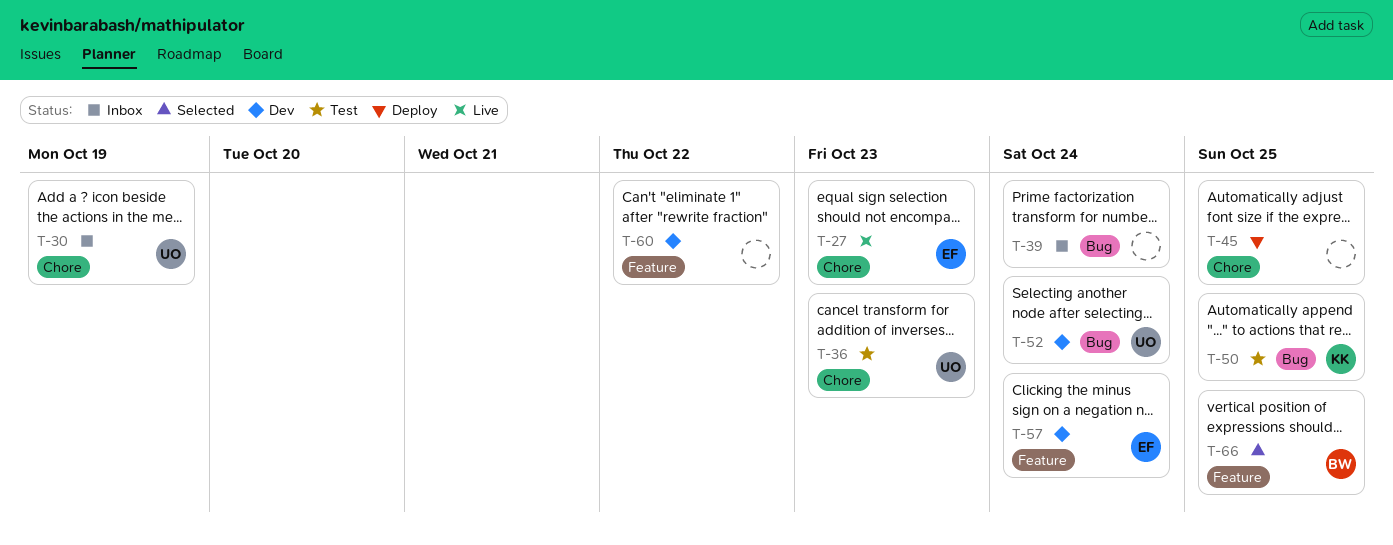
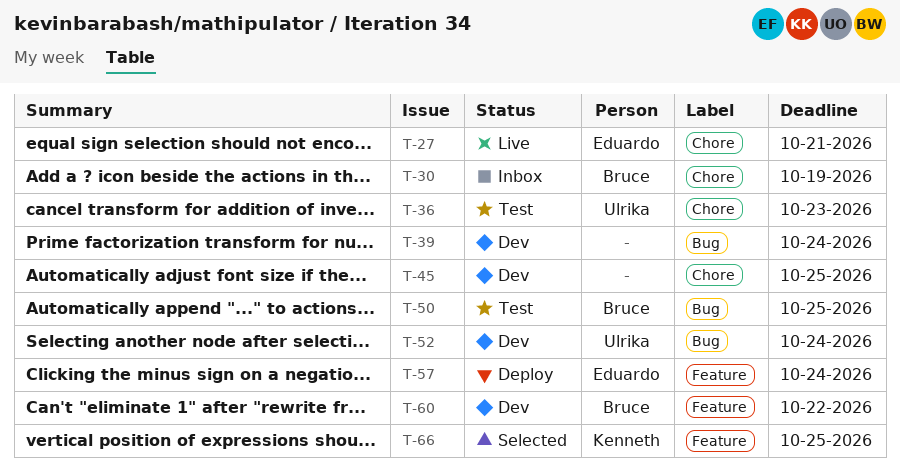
T-27, due: Oct 23 -> Oct 21
T-30, owner: Ulrika -> Bruce
T-39, status: Inbox -> Dev
T-45, status: Deploy -> Dev
T-50, owner: Kenneth -> Bruce
T-57, status: Dev -> Deploy
T-60, owner: none -> Bruce
T-66, owner: Bruce -> Kenneth

